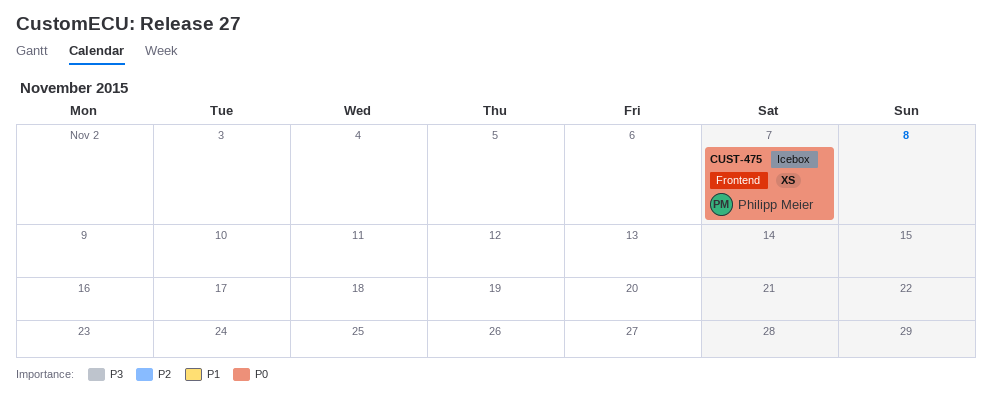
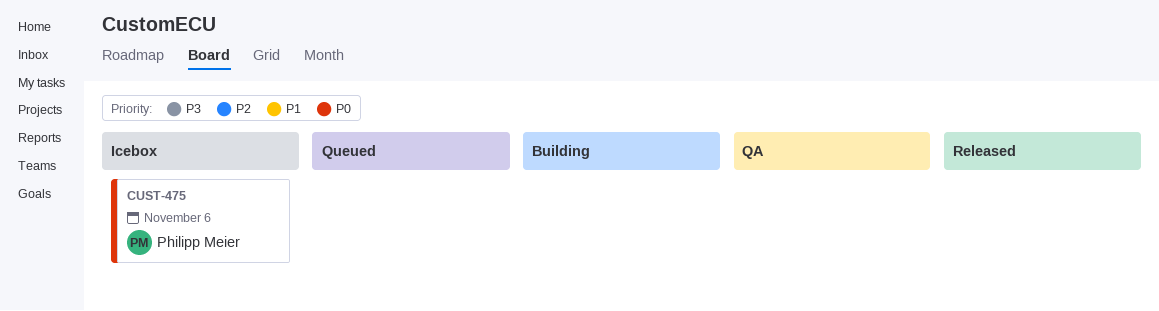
CUST-475, due: Nov 7 -> Nov 6

